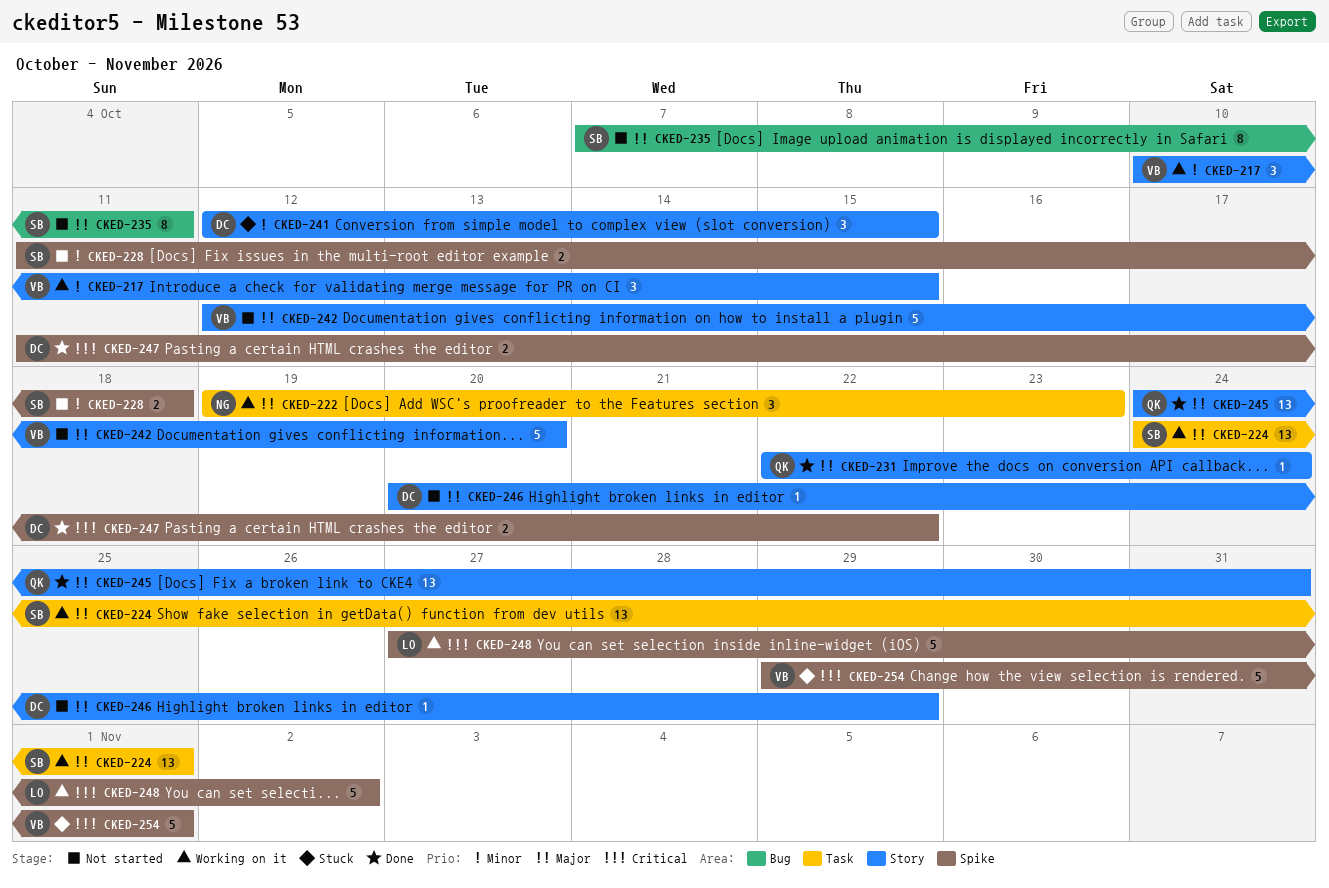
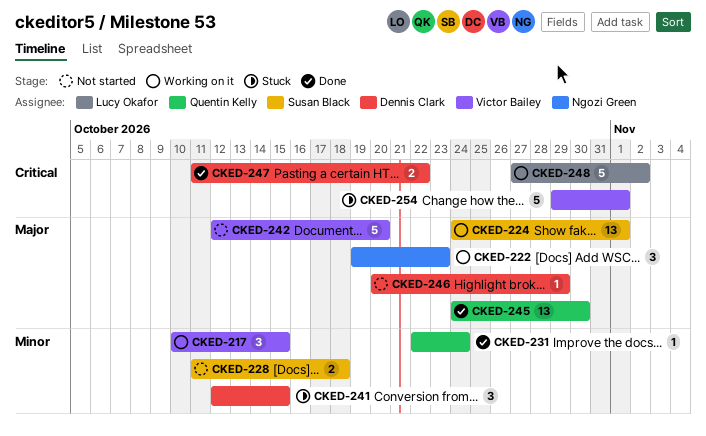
CKED-231, priority: Major -> Minor
CKED-235: present -> none
CKED-245, due: Oct 31 -> Oct 30

